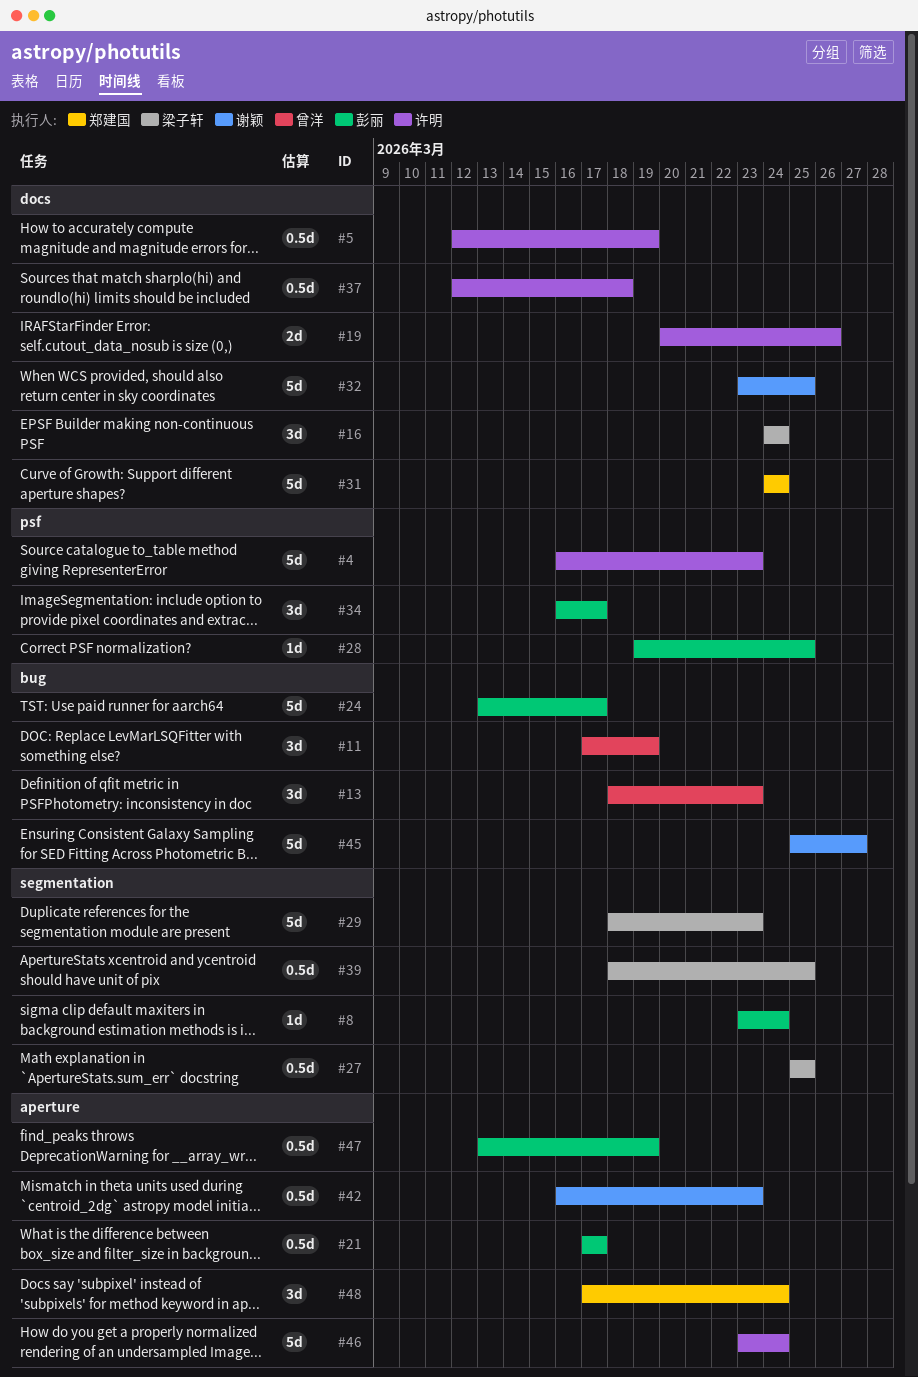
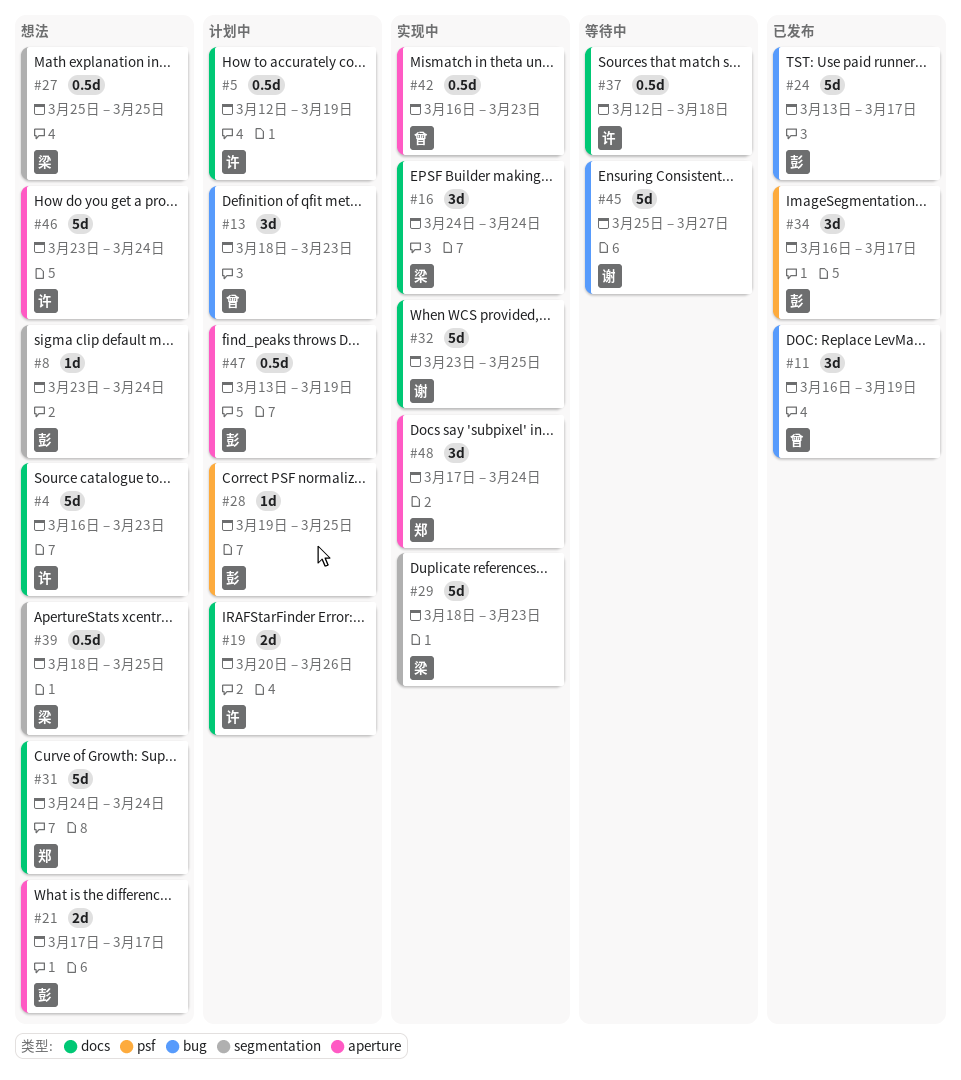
#4, label: psf -> docs
#11, start: Mar 17 -> Mar 16
#21, estimate: 0.5d -> 2d
#42, owner: 谢颖 -> 曾洋

